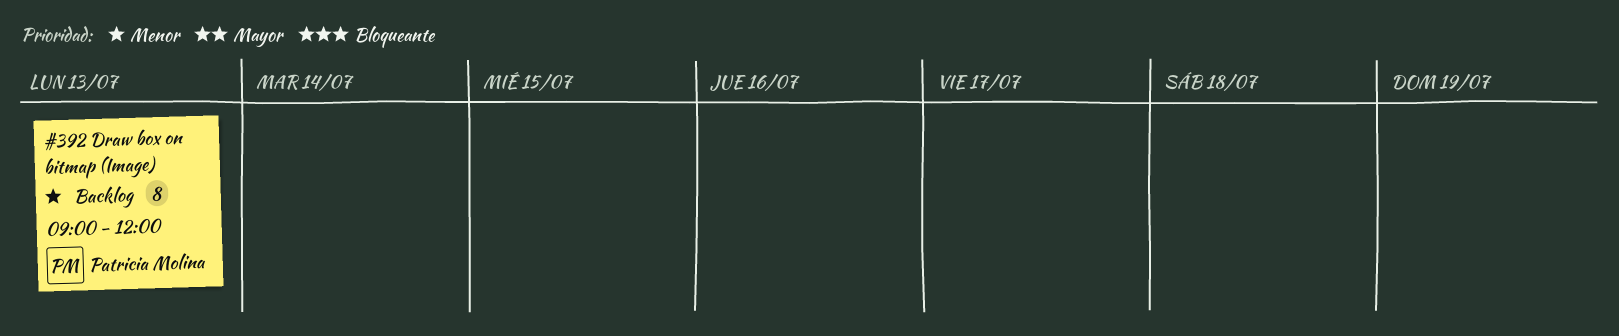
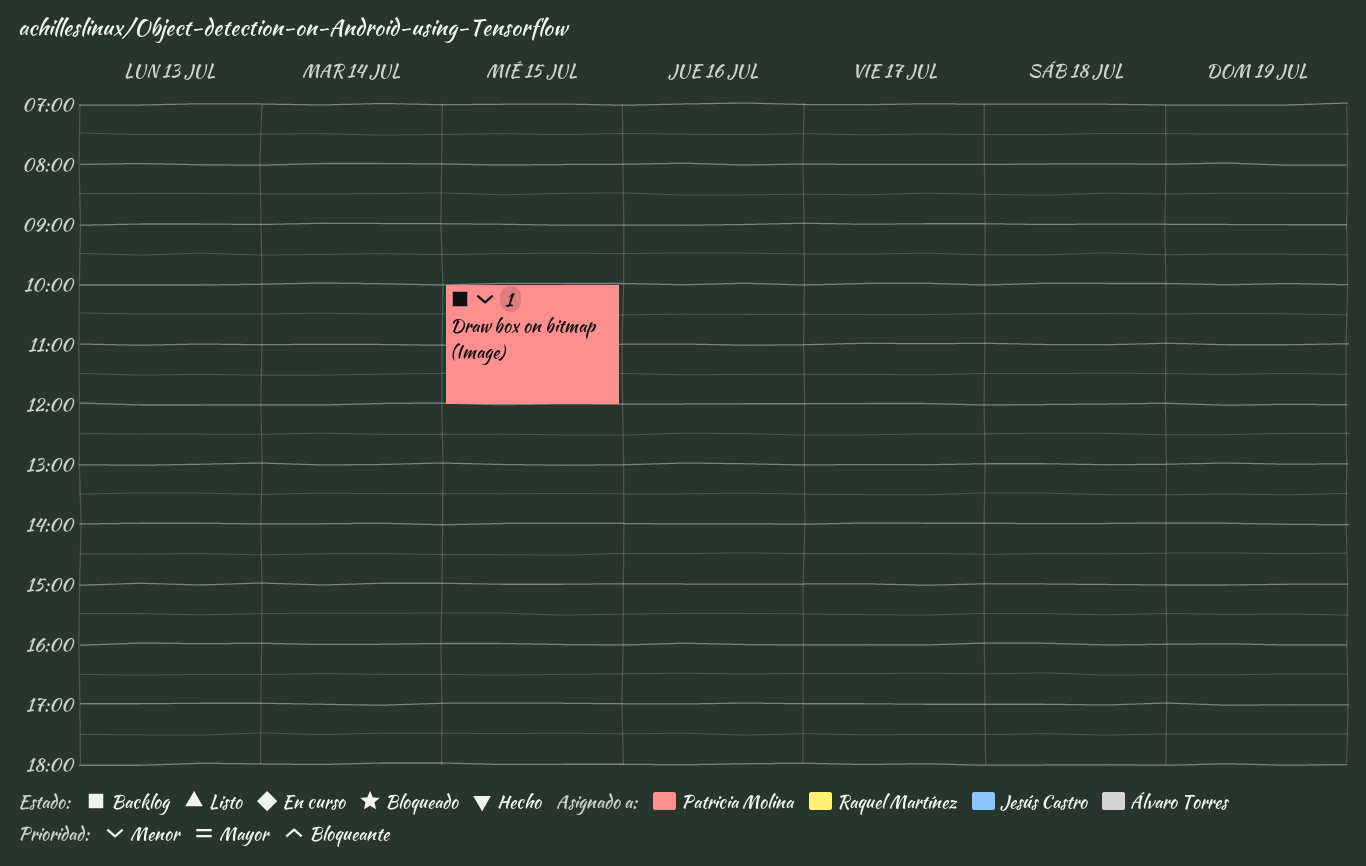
Draw box on bitmap (Image), estimate: 8 -> 1
Draw box on bitmap (Image), day: Jul 13 -> Jul 15
Draw box on bitmap (Image), begins: 09:00 -> 10:00

